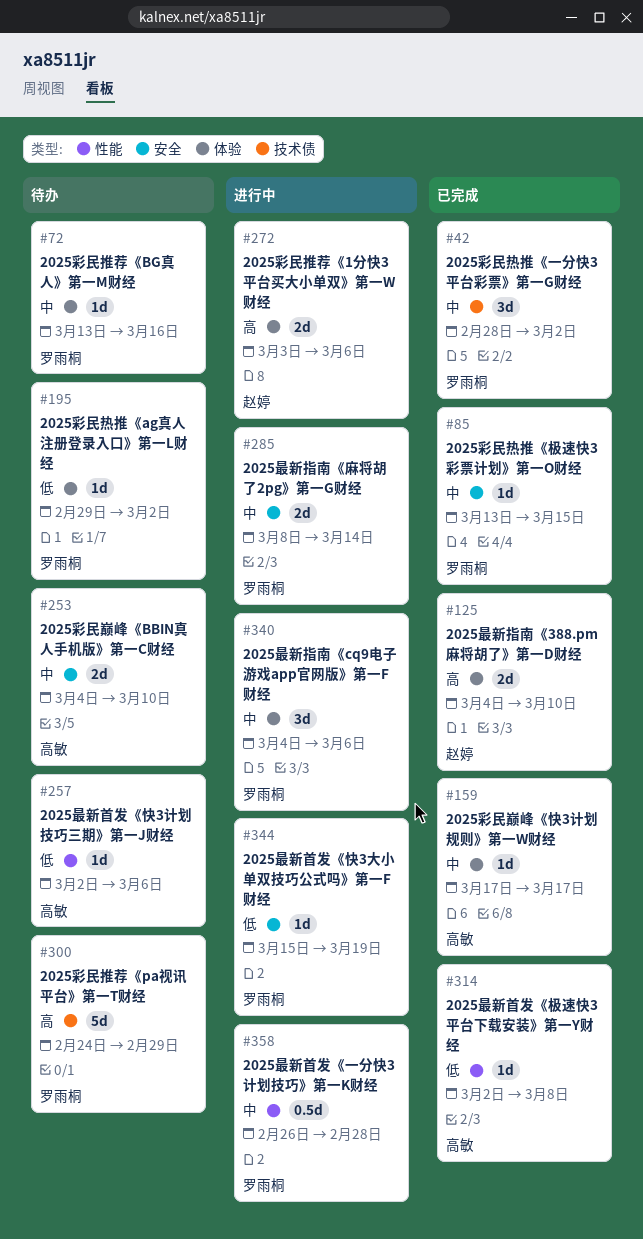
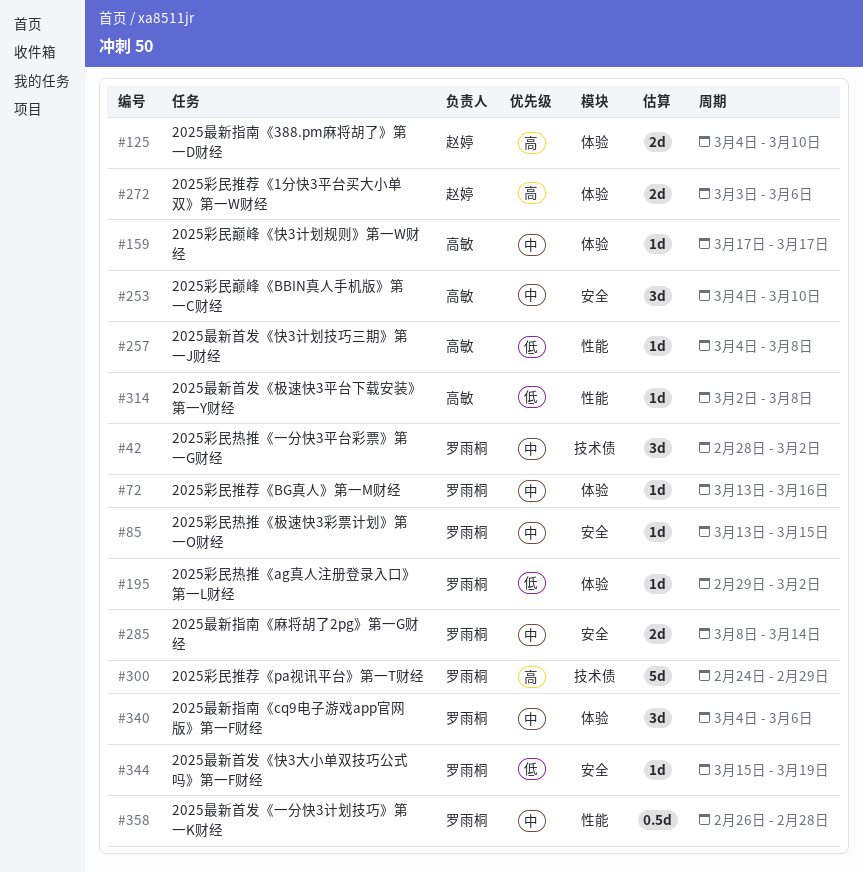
#253, estimate: 2d -> 3d
#257, start: Mar 2 -> Mar 4
#257, due: Mar 6 -> Mar 8

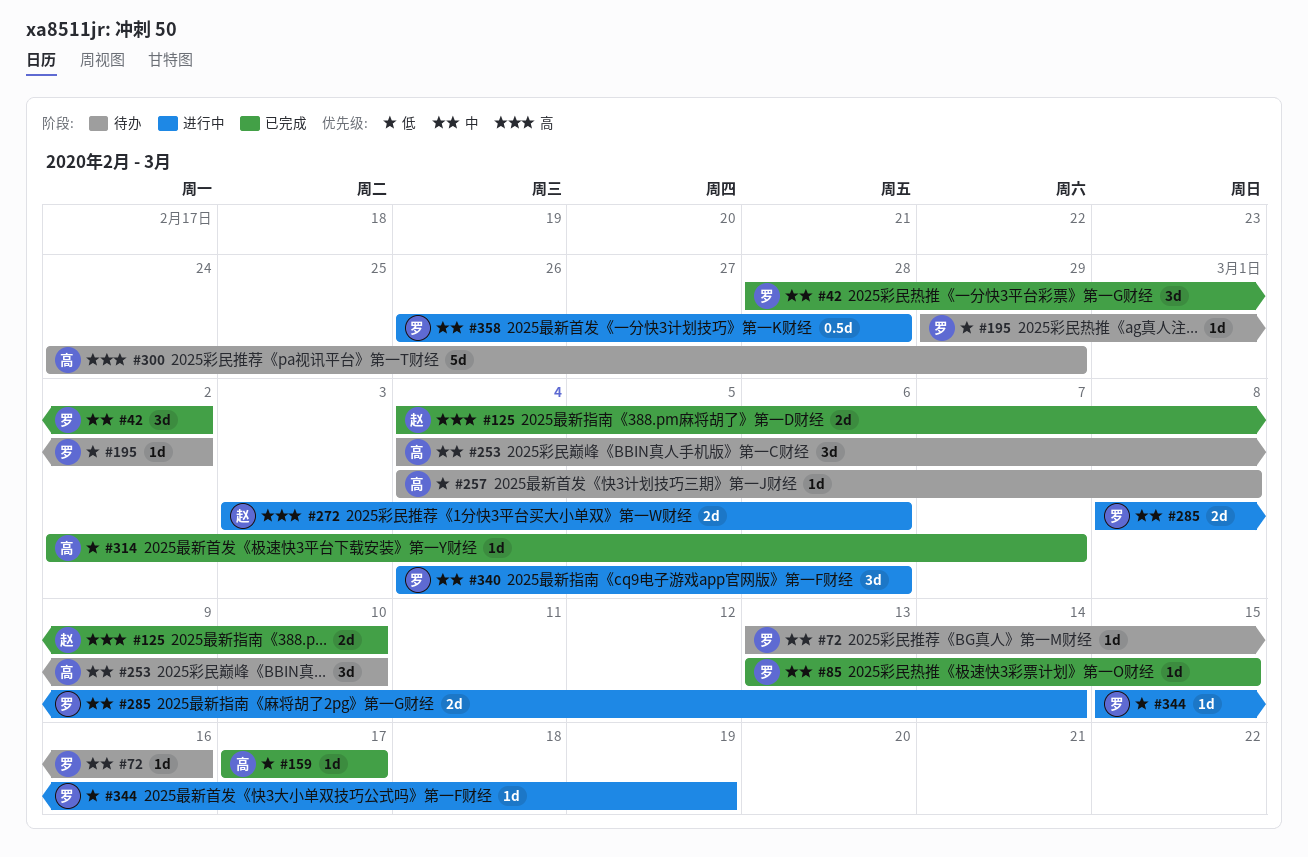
#159, priority: 中 -> 低
#300, owner: 罗雨桐 -> 高敏
#314, due: Mar 8 -> Mar 7

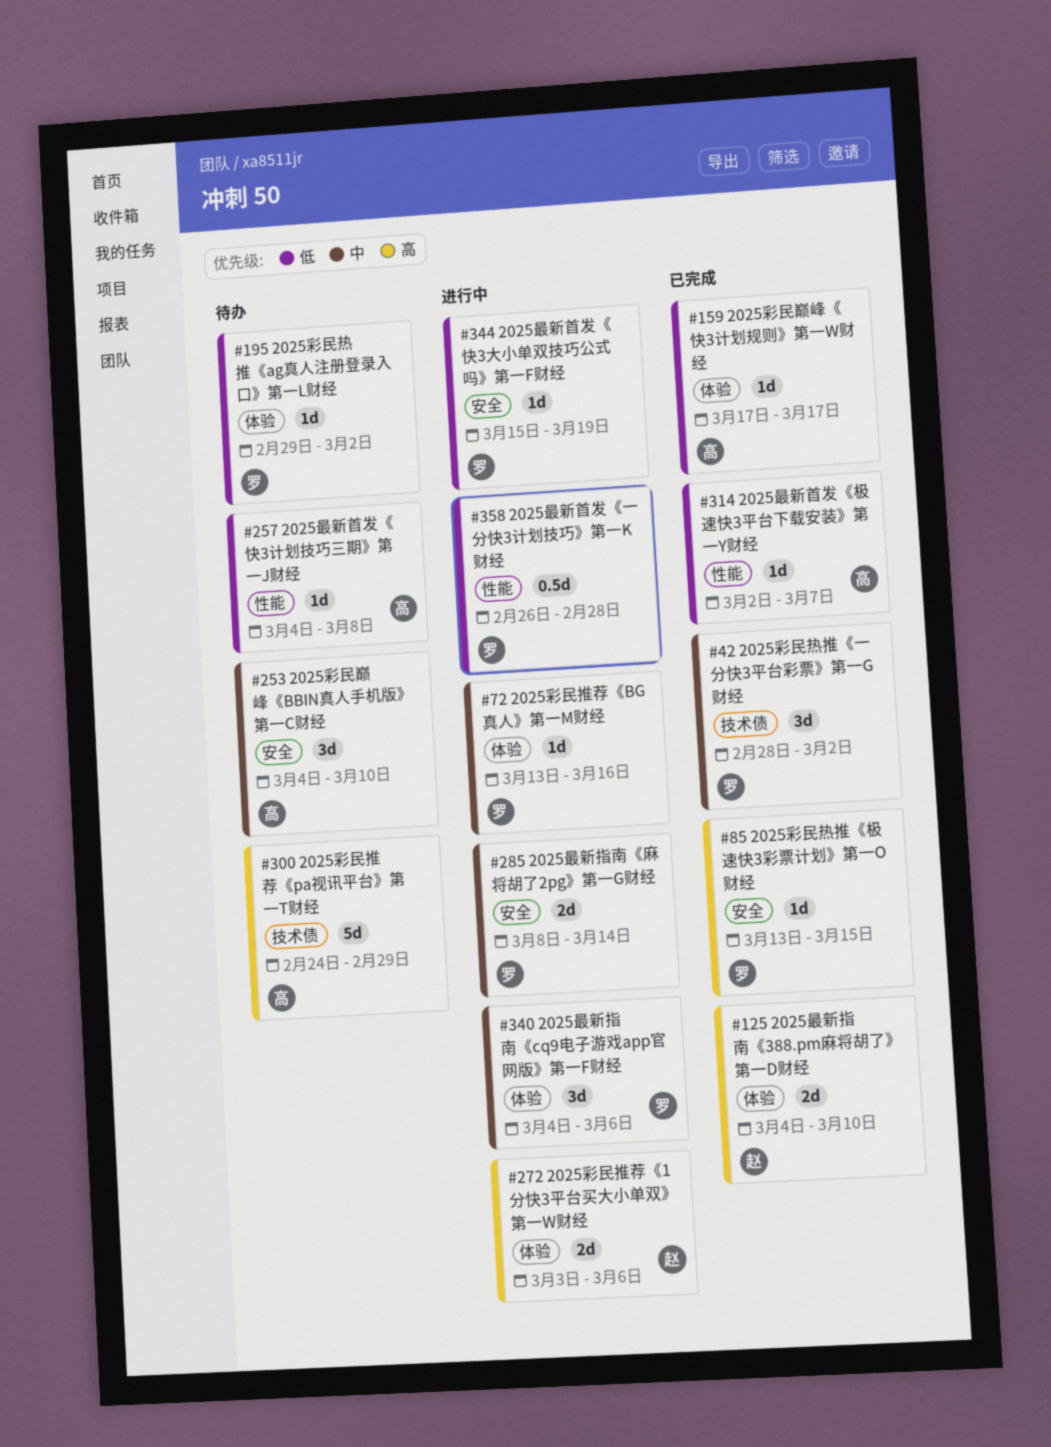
#72, status: 待办 -> 进行中
#85, priority: 中 -> 高
#358, priority: 中 -> 低

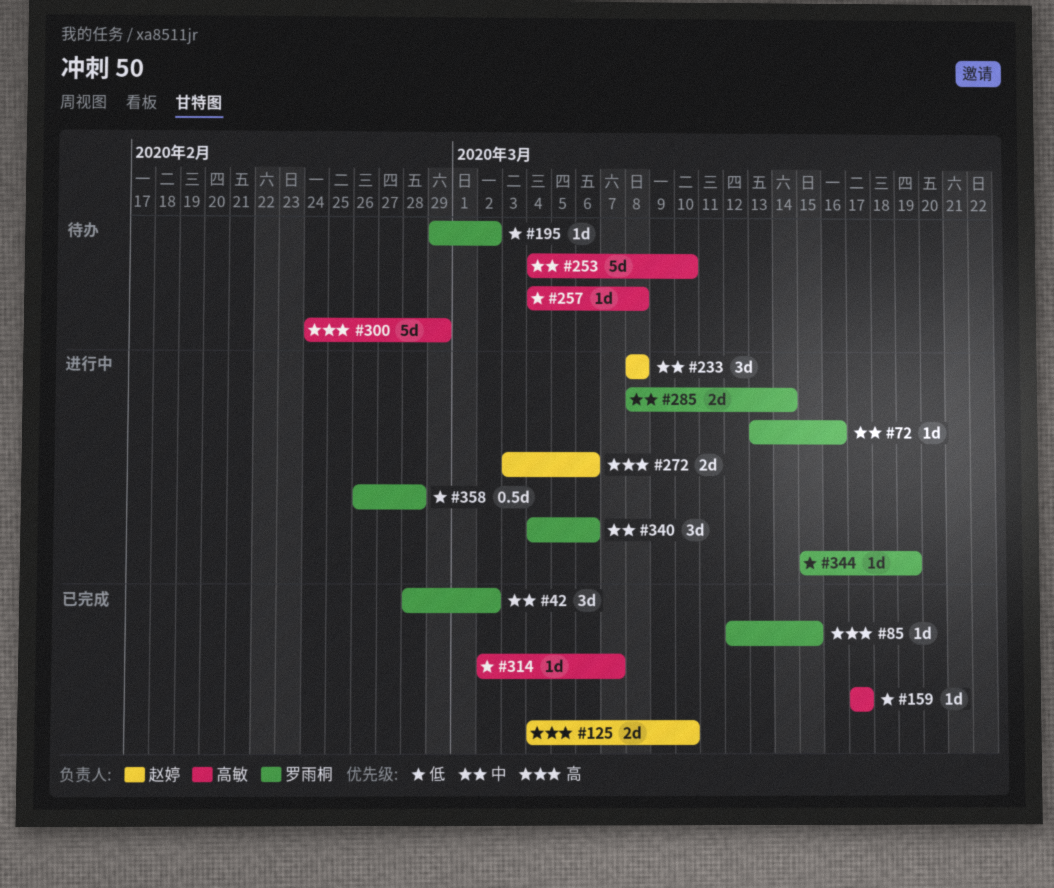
#85, start: Mar 13 -> Mar 12
#233: none -> present
#253, estimate: 3d -> 5d

